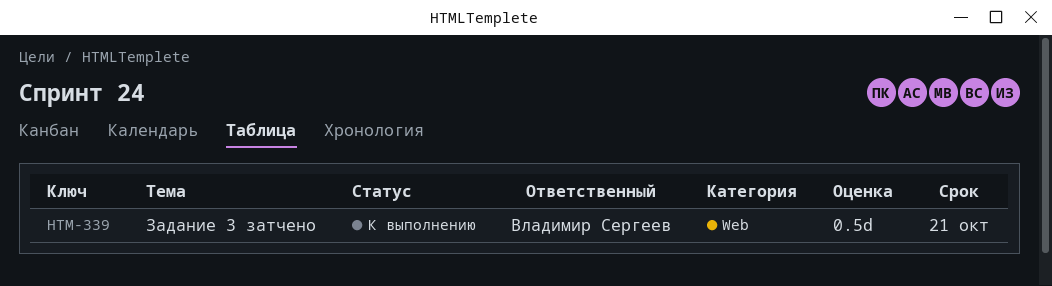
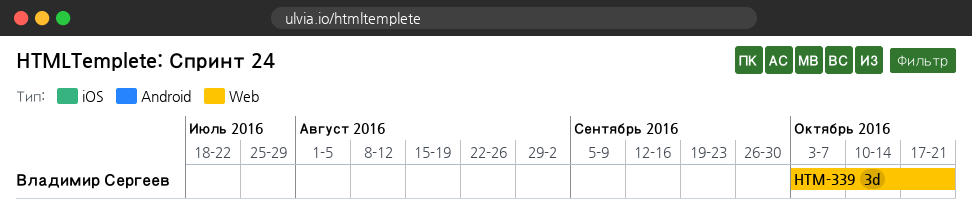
HTM-339, estimate: 0.5d -> 3d

